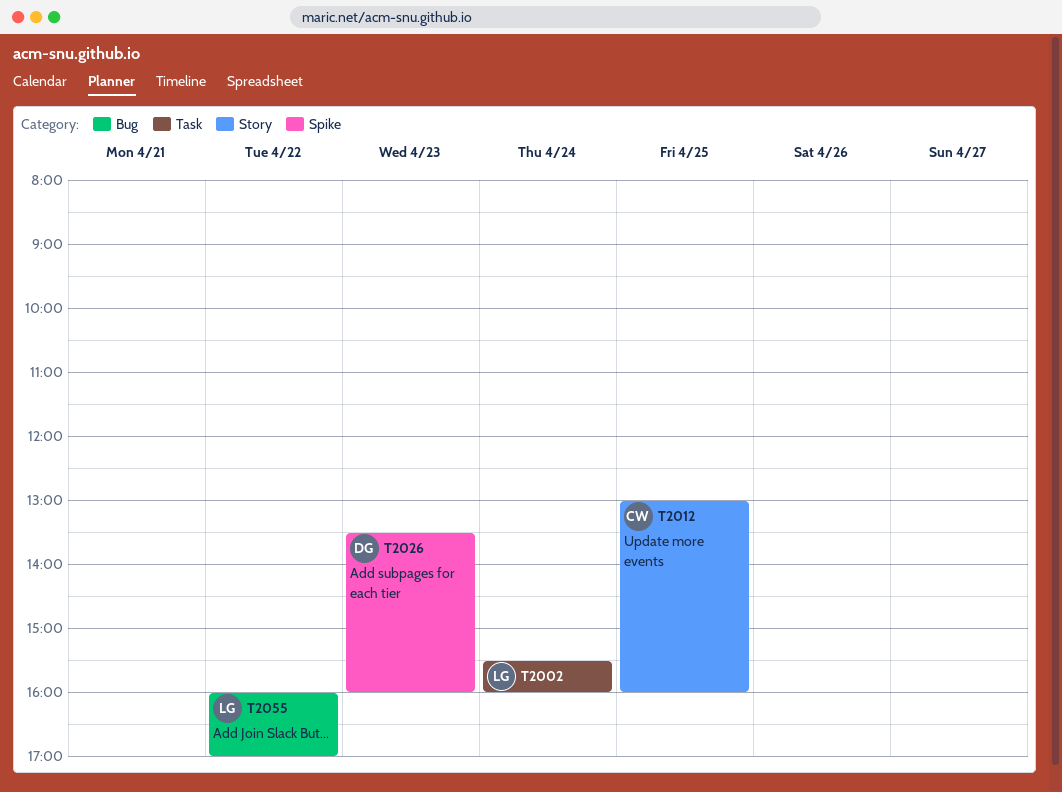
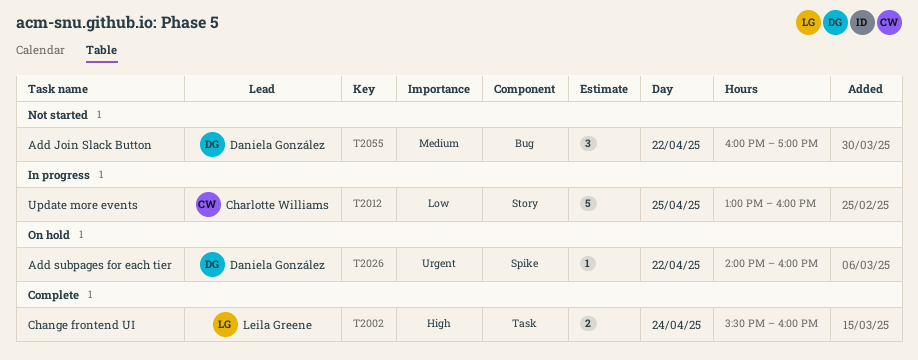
T2026, day: Apr 23 -> Apr 22
T2026, begins: 13:30 -> 14:00
T2055, owner: Leila Greene -> Daniela González

